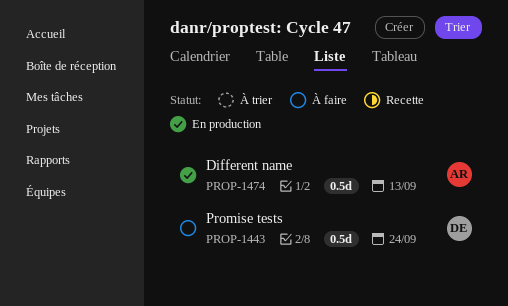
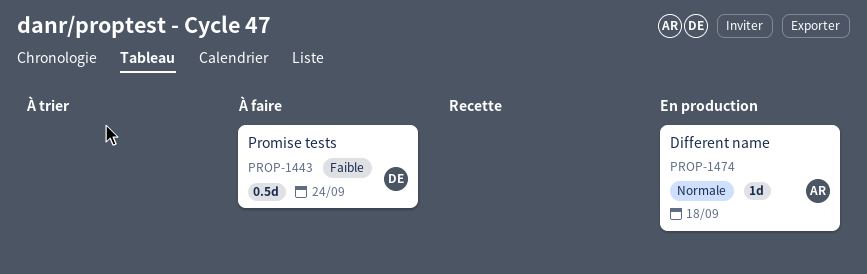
PROP-1474, estimate: 0.5d -> 1d
PROP-1474, due: Sep 13 -> Sep 18

